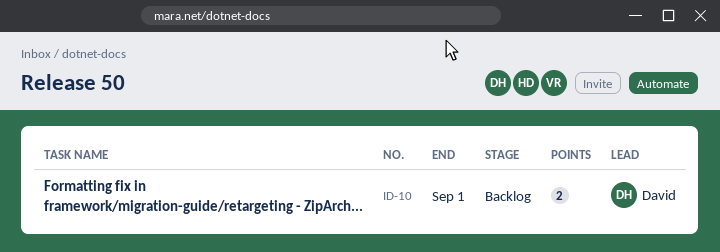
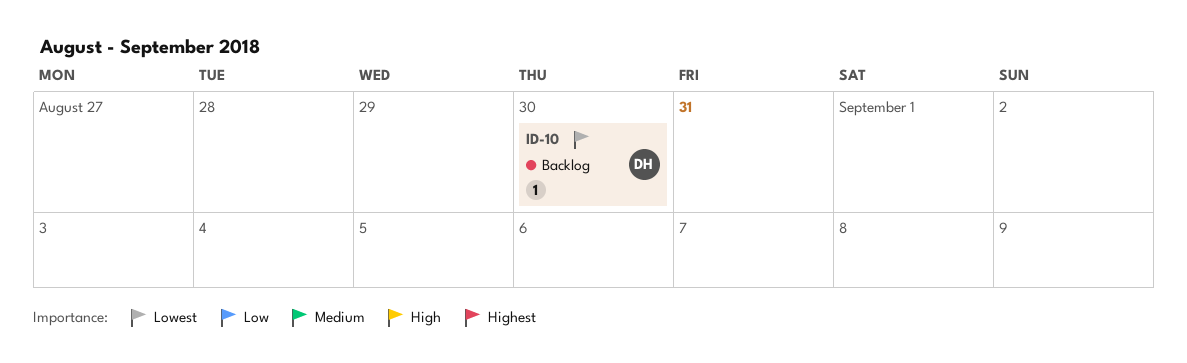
ID-10, estimate: 2 -> 1
ID-10, due: Sep 1 -> Aug 30

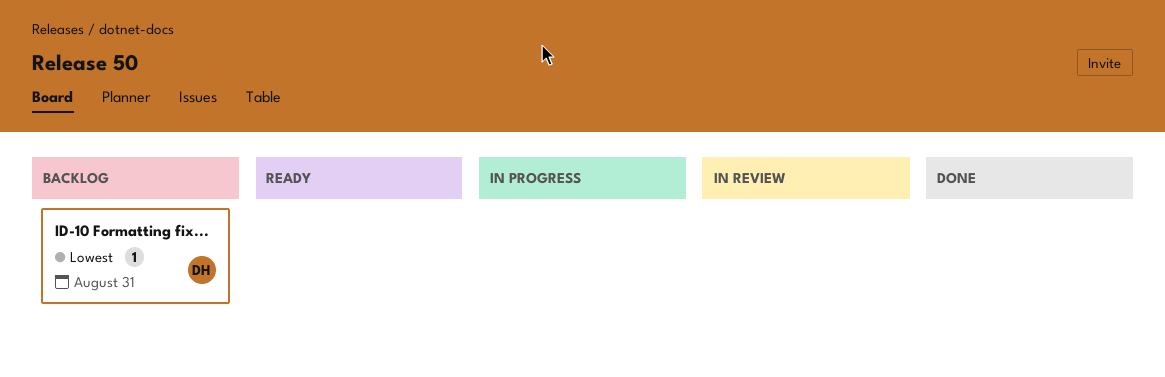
ID-10, due: Aug 30 -> Aug 31

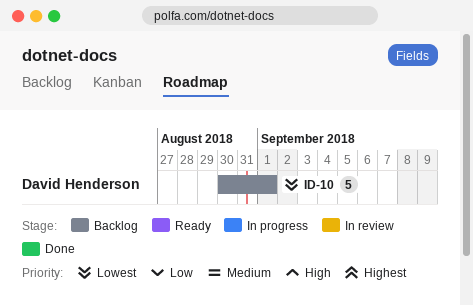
ID-10, estimate: 1 -> 5
ID-10, due: Aug 31 -> Sep 1

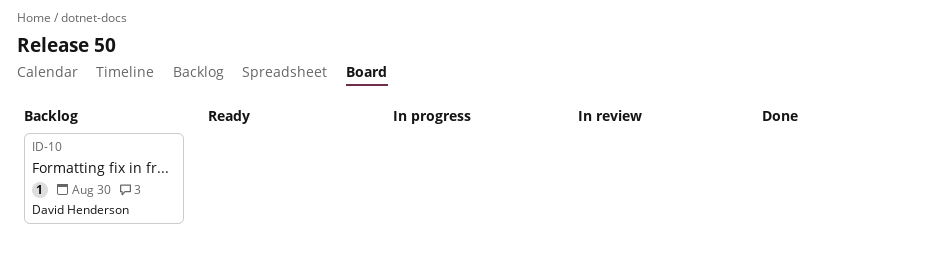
ID-10, estimate: 5 -> 1
ID-10, due: Sep 1 -> Aug 30

